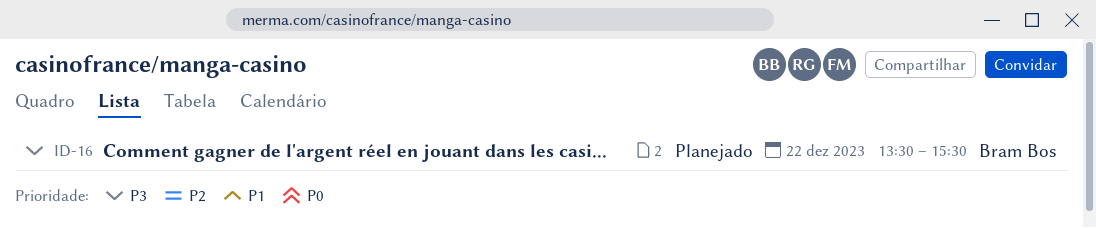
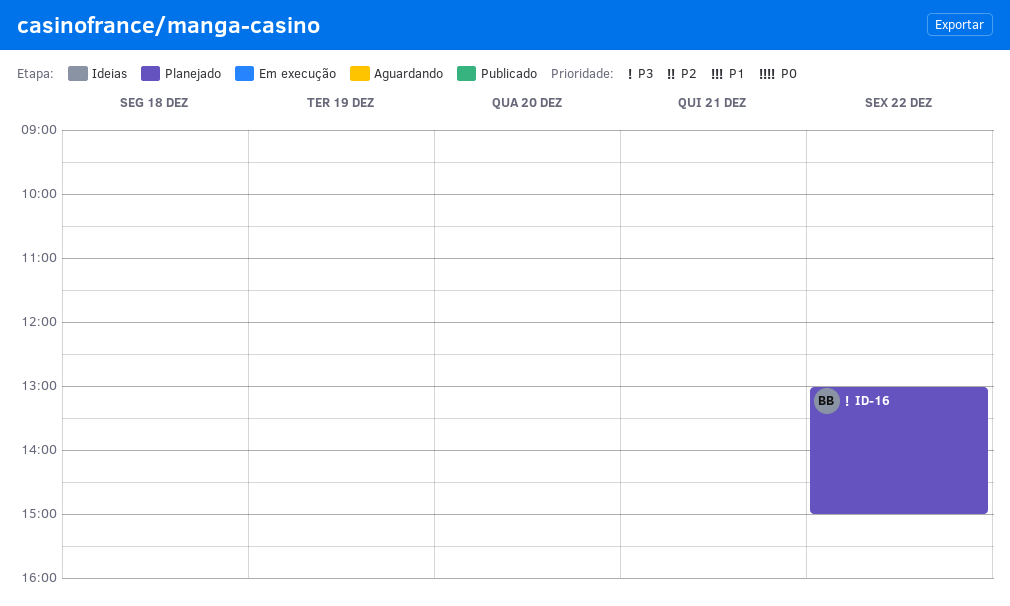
ID-16, begins: 13:30 -> 13:00
ID-16, ends: 15:30 -> 15:00

